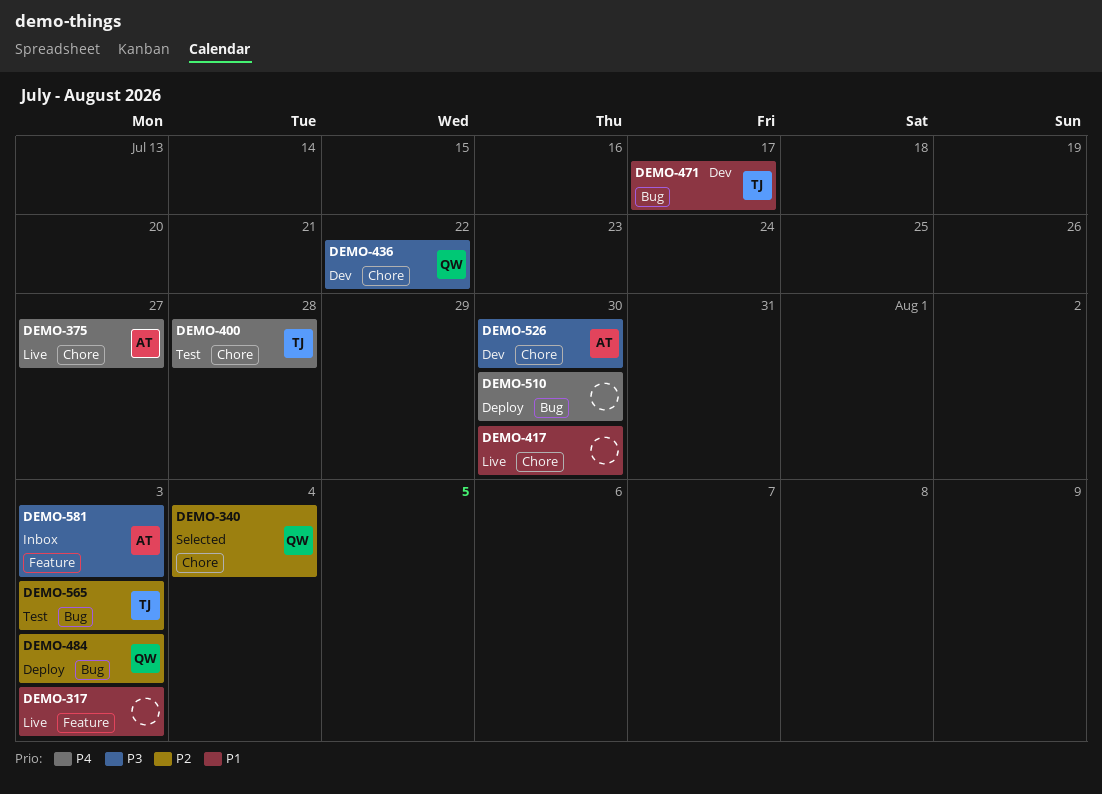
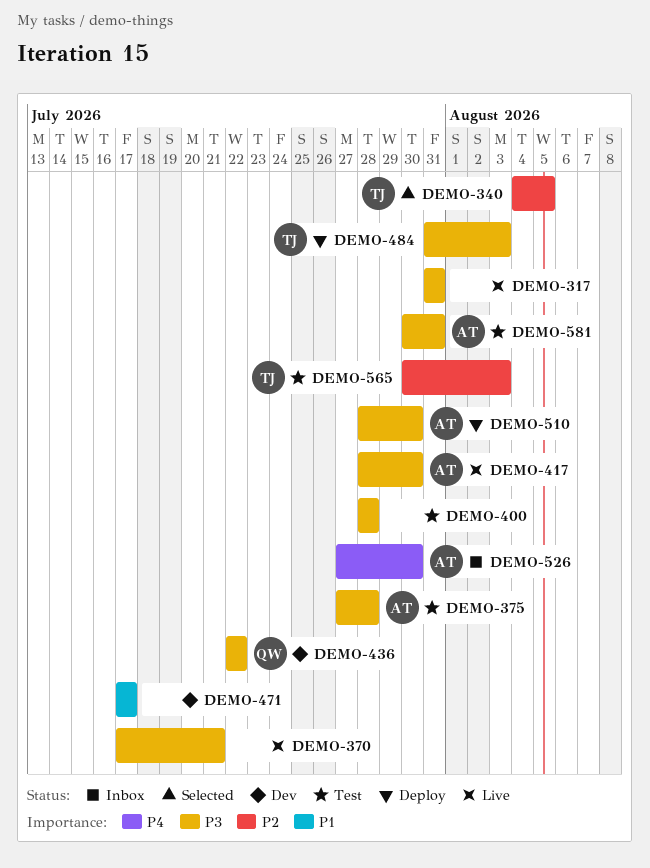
DEMO-317, priority: P1 -> P3
DEMO-317, due: Aug 3 -> Jul 31
DEMO-340, owner: QW -> TJ
DEMO-340, due: Aug 4 -> Aug 5
DEMO-370: none -> present
DEMO-375, status: Live -> Test
DEMO-375, priority: P4 -> P3
DEMO-375, due: Jul 27 -> Jul 28
DEMO-400, owner: TJ -> none
DEMO-400, priority: P4 -> P3
DEMO-417, owner: none -> AT
DEMO-417, priority: P1 -> P3
DEMO-471, owner: TJ -> none
DEMO-484, owner: QW -> TJ
DEMO-484, priority: P2 -> P3
DEMO-510, owner: none -> AT
DEMO-510, priority: P4 -> P3
DEMO-526, status: Dev -> Inbox
DEMO-526, priority: P3 -> P4
DEMO-581, status: Inbox -> Test
DEMO-581, due: Aug 3 -> Jul 31

